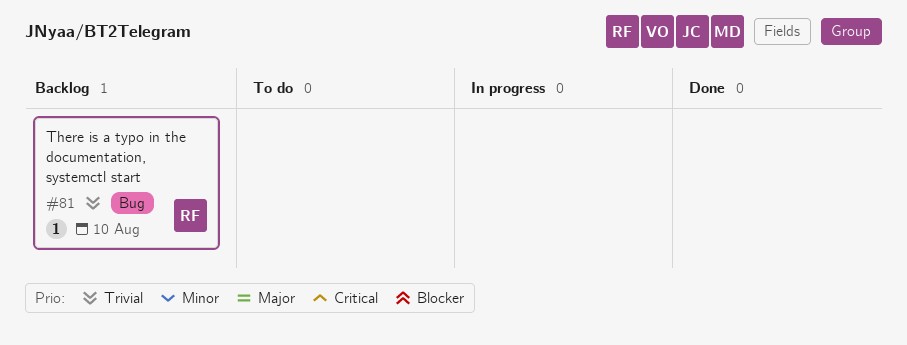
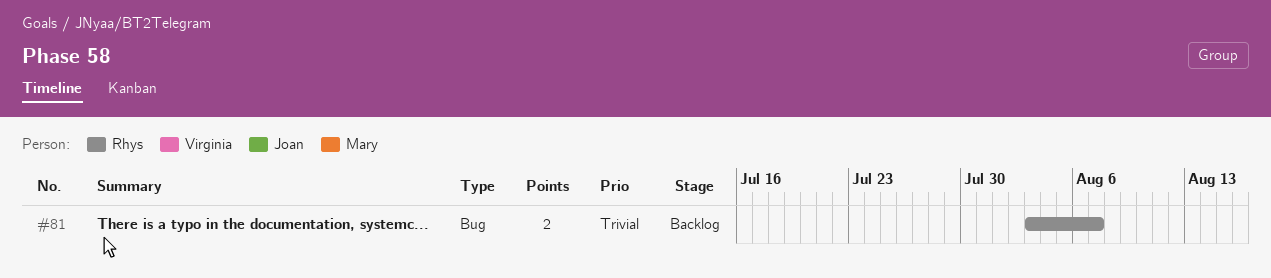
#81, estimate: 1 -> 2
#81, due: Aug 10 -> Aug 7

